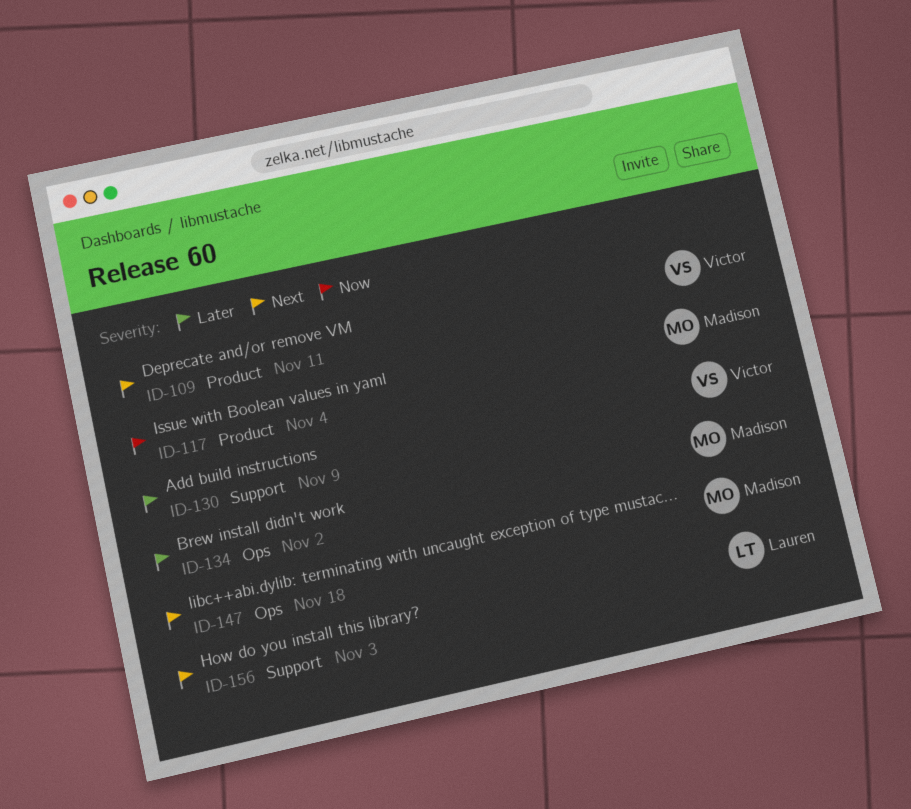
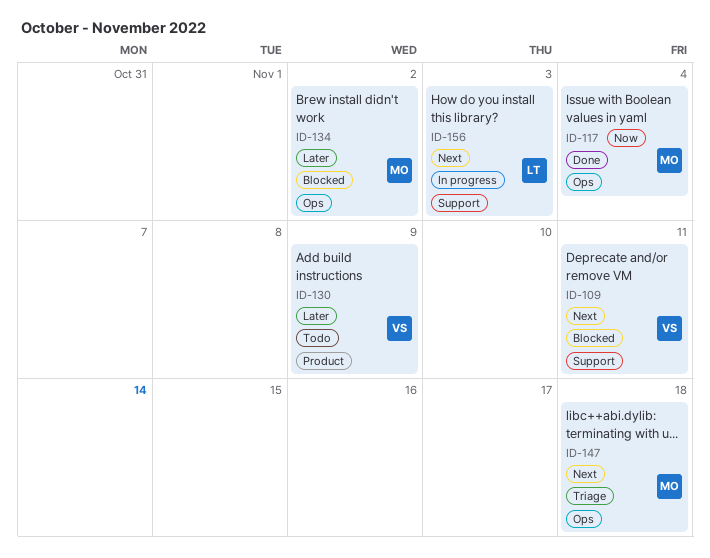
ID-109, label: Product -> Support
ID-117, label: Product -> Ops
ID-130, label: Support -> Product

